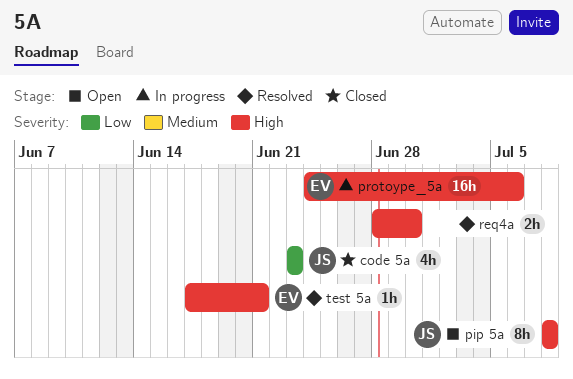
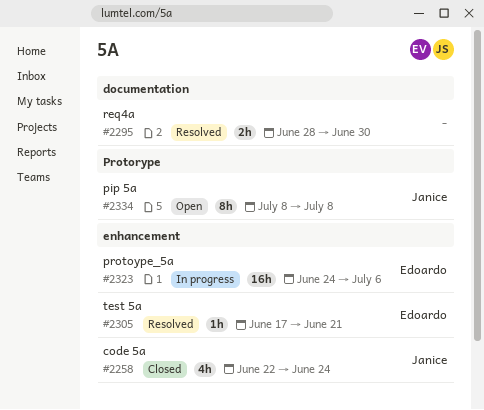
code 5a, start: Jun 23 -> Jun 22
code 5a, due: Jun 23 -> Jun 24

